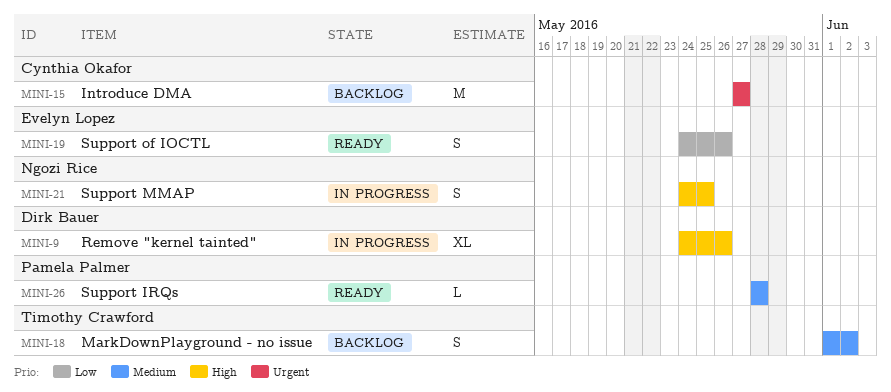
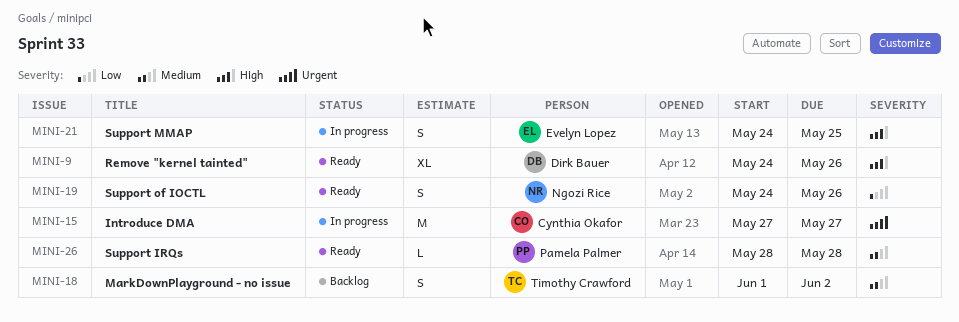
MINI-9, status: In progress -> Ready
MINI-15, status: Backlog -> In progress
MINI-19, owner: Evelyn Lopez -> Ngozi Rice
MINI-21, owner: Ngozi Rice -> Evelyn Lopez

